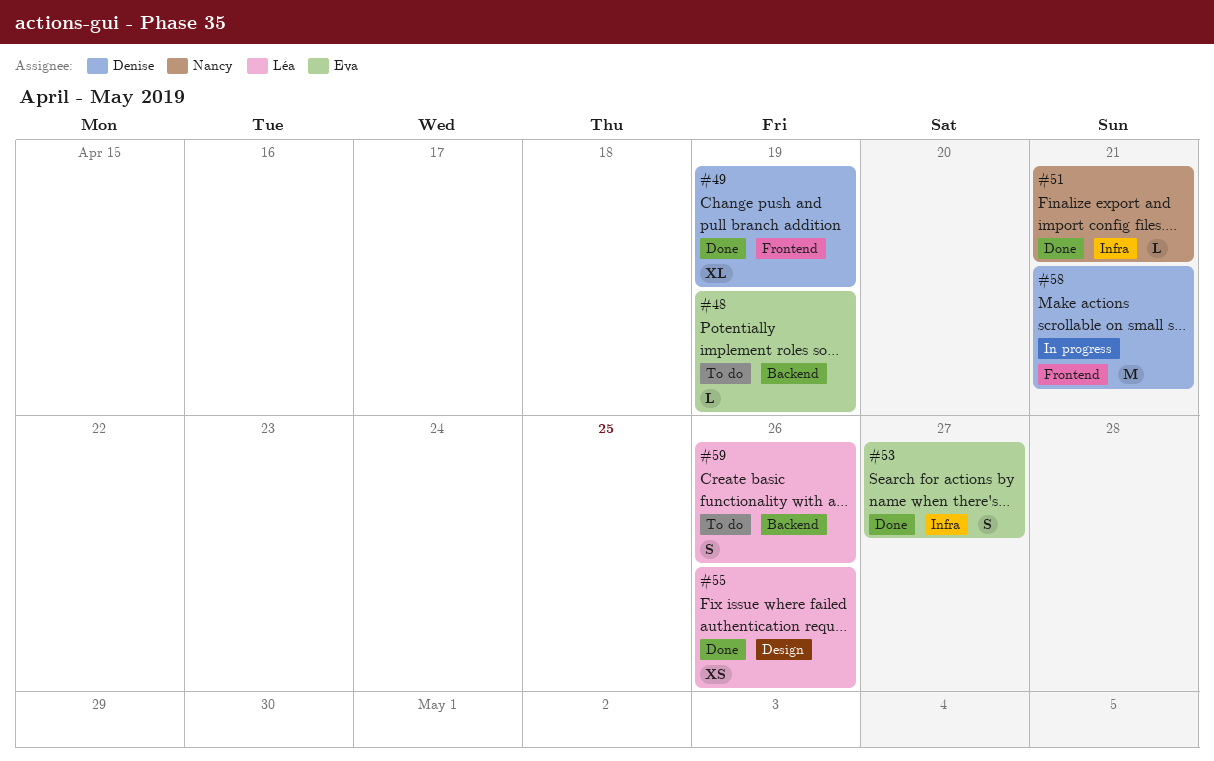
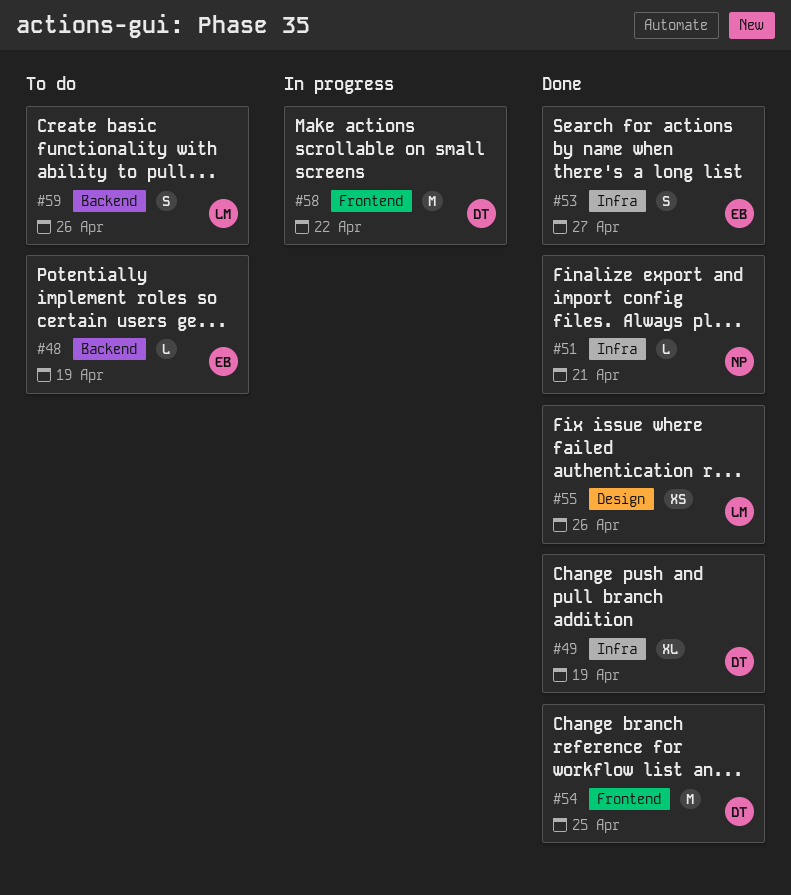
#49, label: Frontend -> Infra
#54: none -> present
#58, due: Apr 21 -> Apr 22

